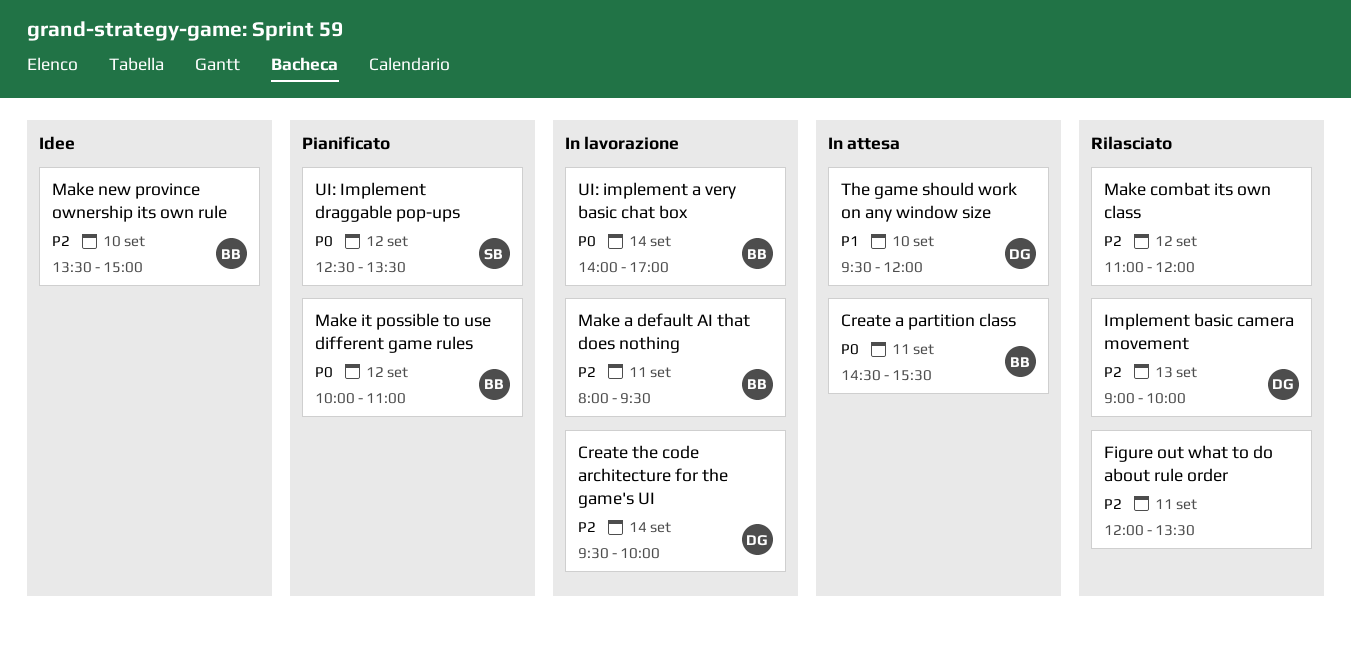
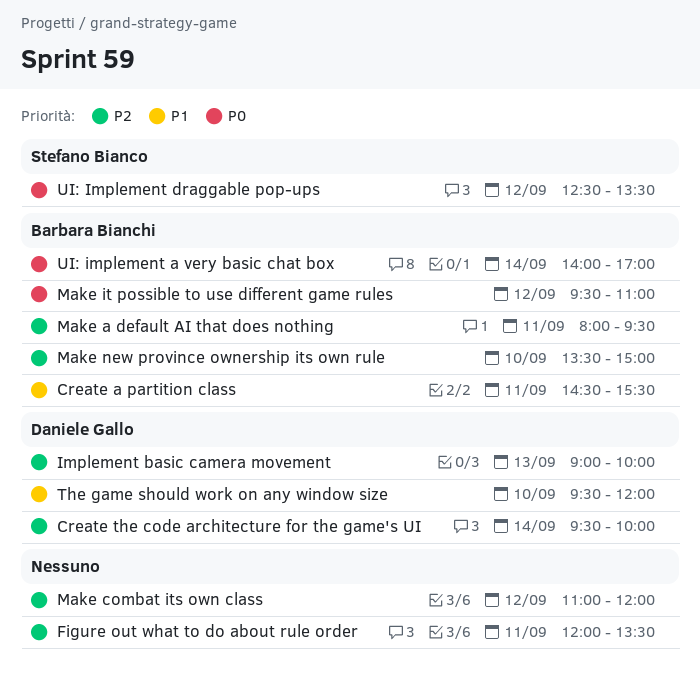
Create a partition class, priority: P0 -> P1
Make it possible to use different game rules, begins: 10:00 -> 09:30

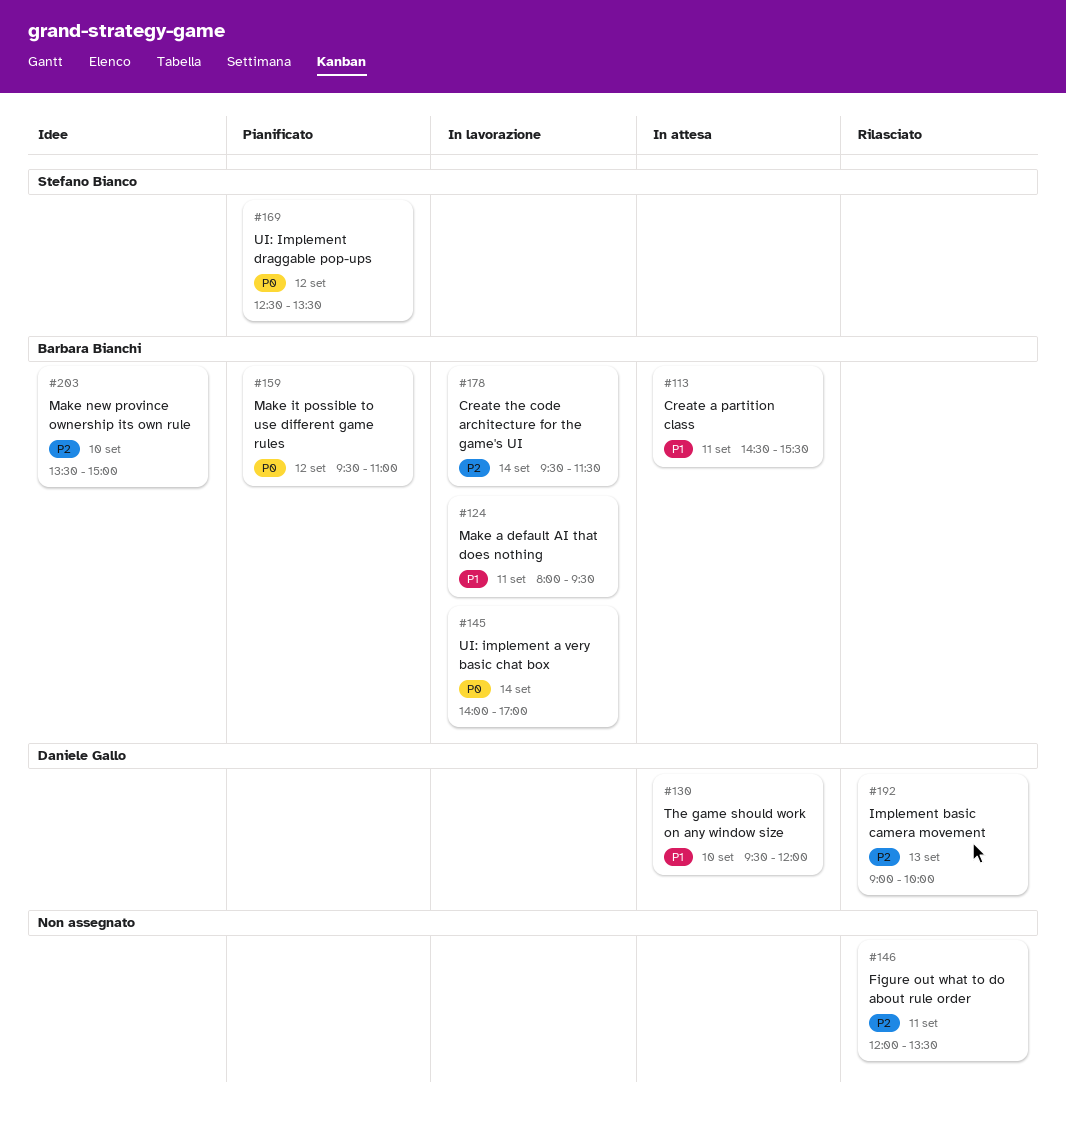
Create the code architecture for the game's UI, owner: Daniele Gallo -> Barbara Bianchi
Create the code architecture for the game's UI, ends: 10:00 -> 11:30
Make a default AI that does nothing, priority: P2 -> P1
Make combat its own class: present -> none

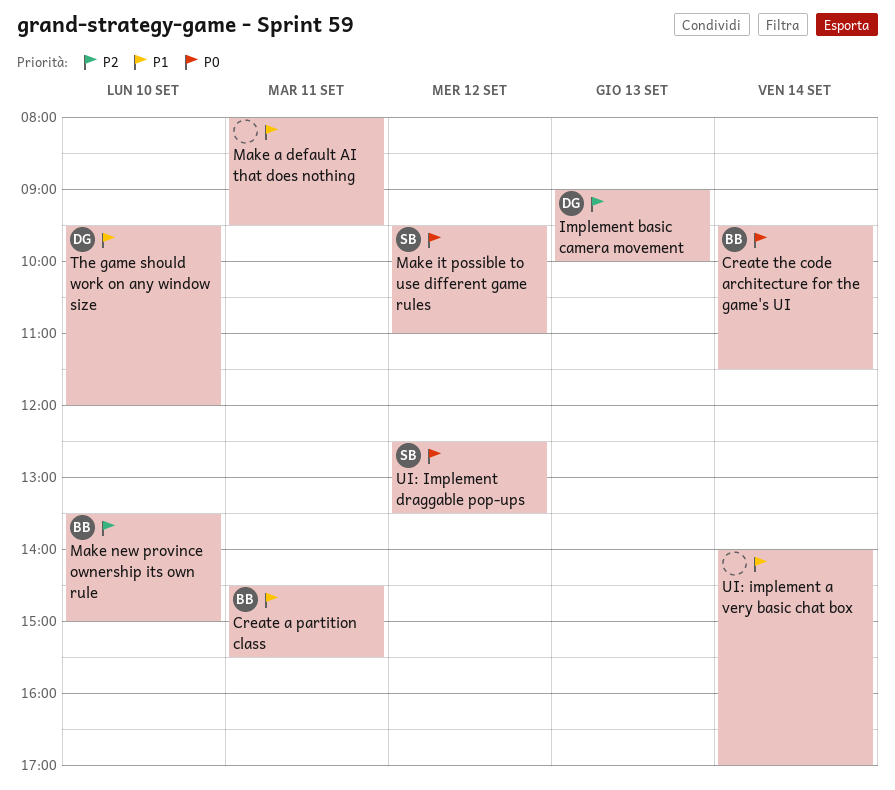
Create the code architecture for the game's UI, priority: P2 -> P0
Figure out what to do about rule order: present -> none
Make a default AI that does nothing, owner: Barbara Bianchi -> none
Make it possible to use different game rules, owner: Barbara Bianchi -> Stefano Bianco
UI: implement a very basic chat box, owner: Barbara Bianchi -> none
UI: implement a very basic chat box, priority: P0 -> P1

